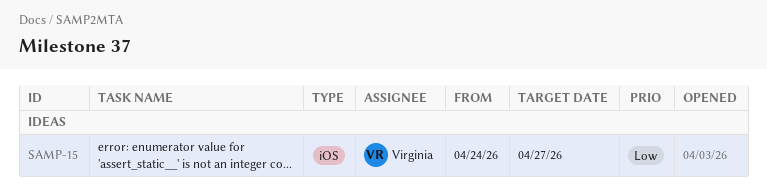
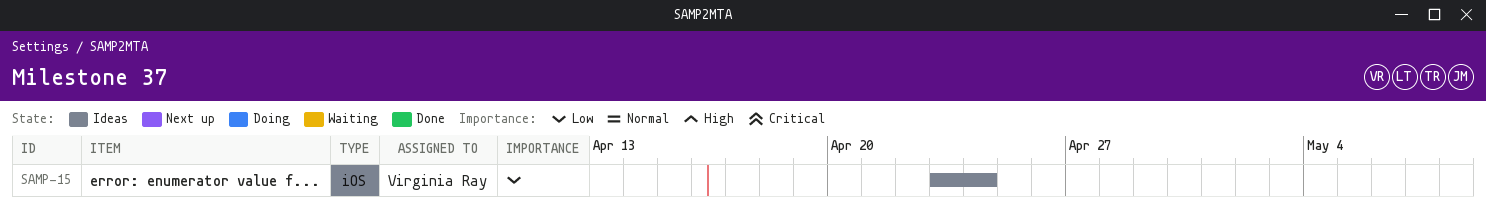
SAMP-15, start: Apr 24 -> Apr 23
SAMP-15, due: Apr 27 -> Apr 24

